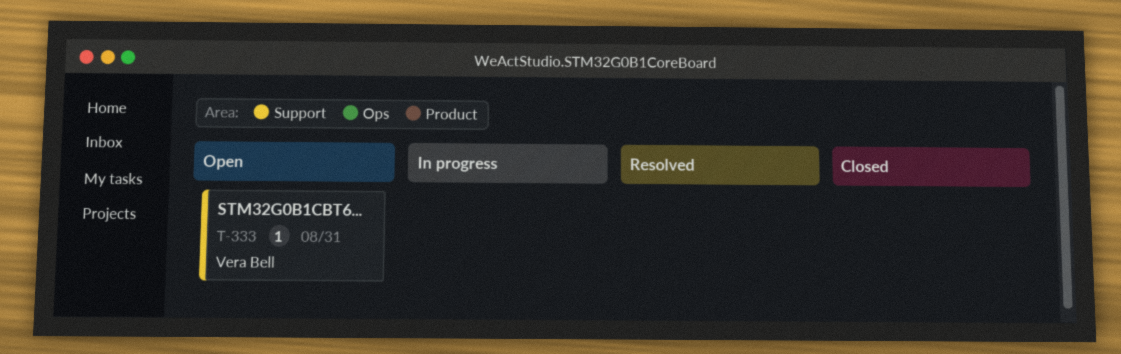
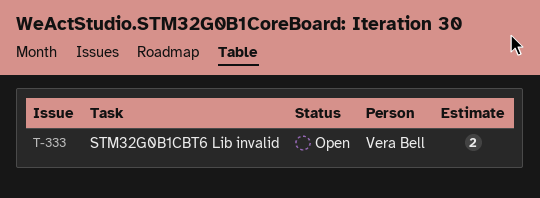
T-333, estimate: 1 -> 2

